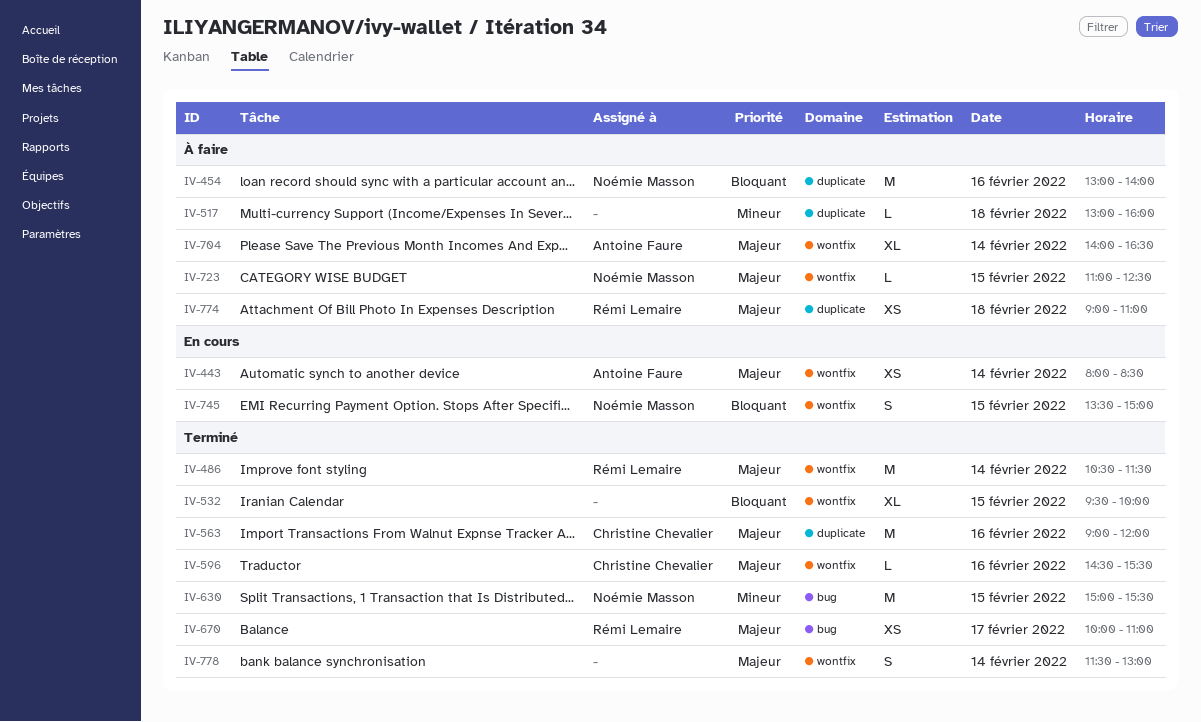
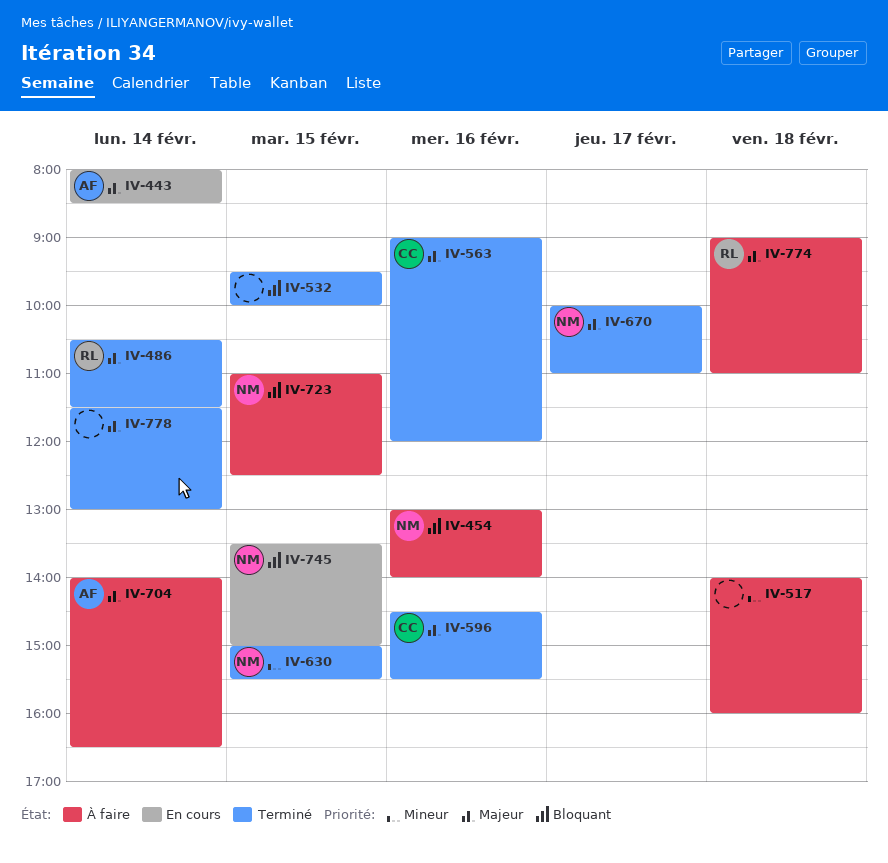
IV-517, begins: 13:00 -> 14:00
IV-670, owner: Rémi Lemaire -> Noémie Masson
IV-723, priority: Majeur -> Bloquant

